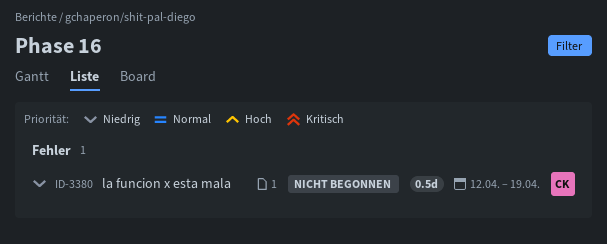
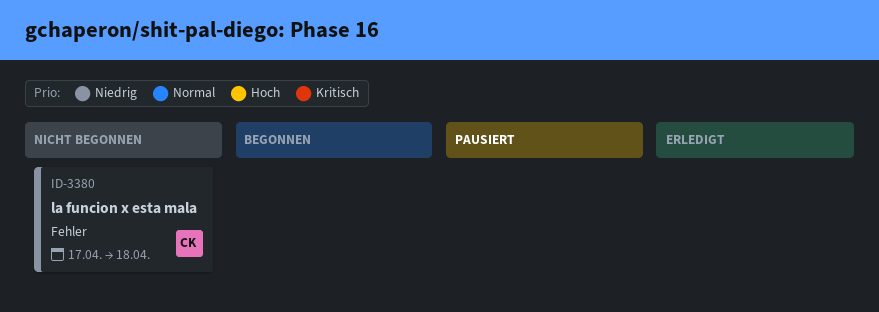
ID-3380, start: Apr 12 -> Apr 17
ID-3380, due: Apr 19 -> Apr 18

